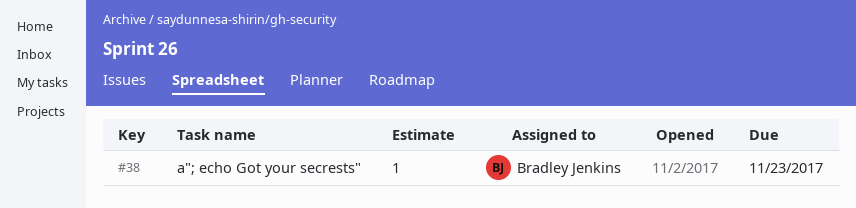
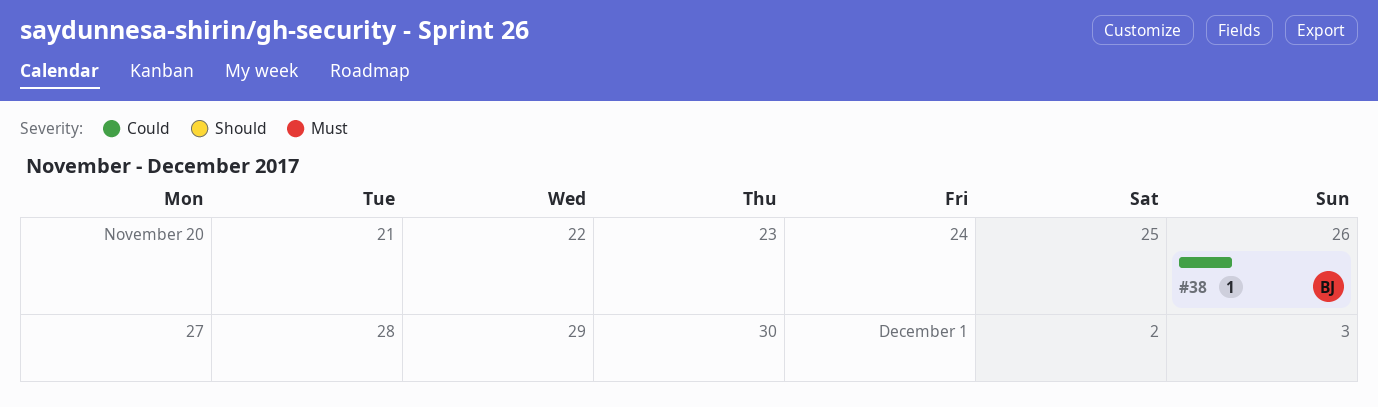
#38, due: Nov 23 -> Nov 26

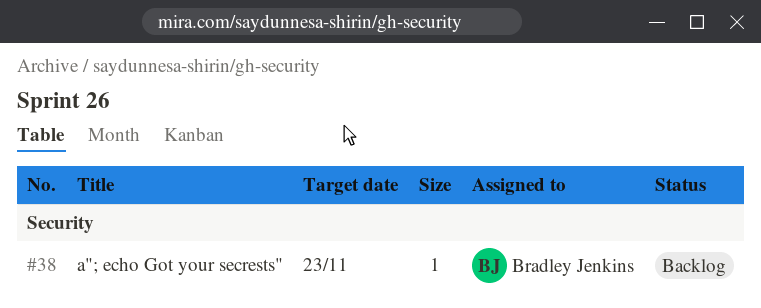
#38, due: Nov 26 -> Nov 23

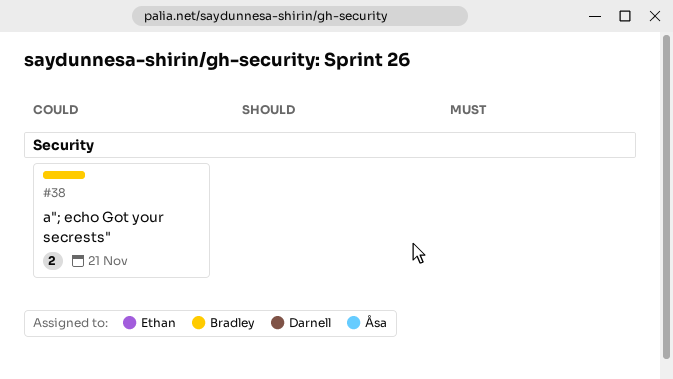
#38, estimate: 1 -> 2
#38, due: Nov 23 -> Nov 21

